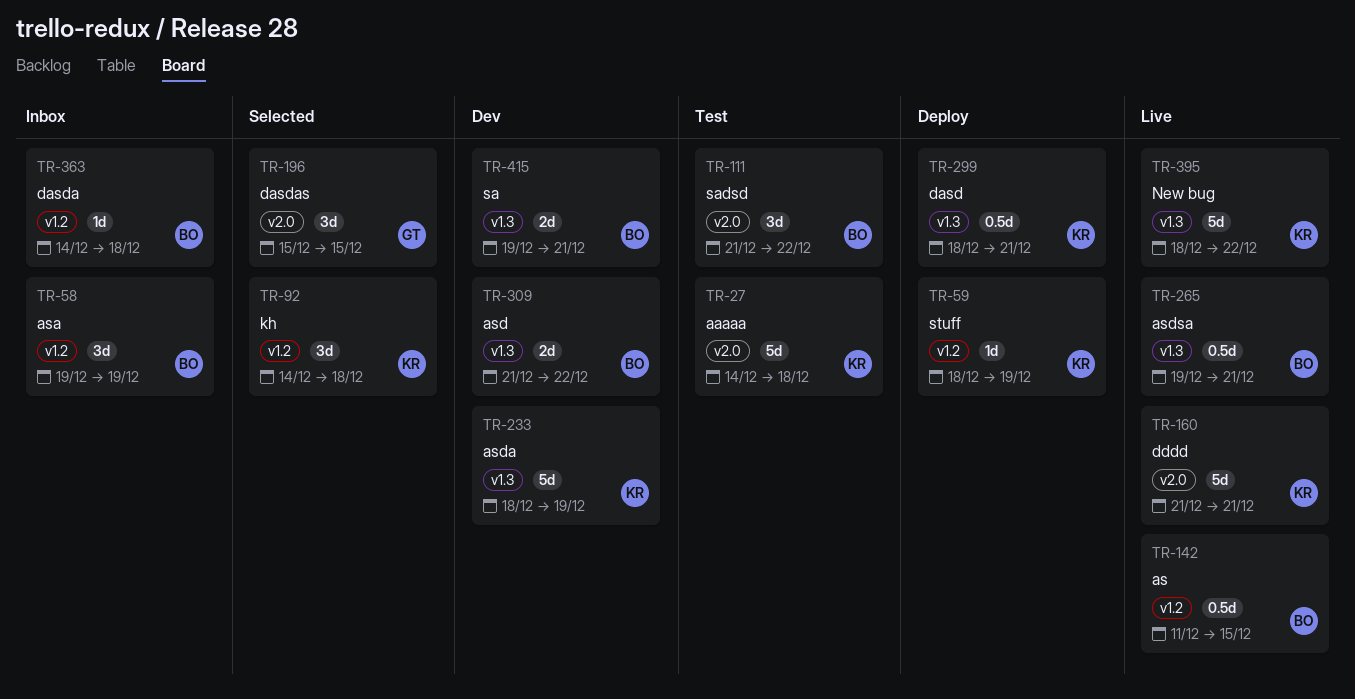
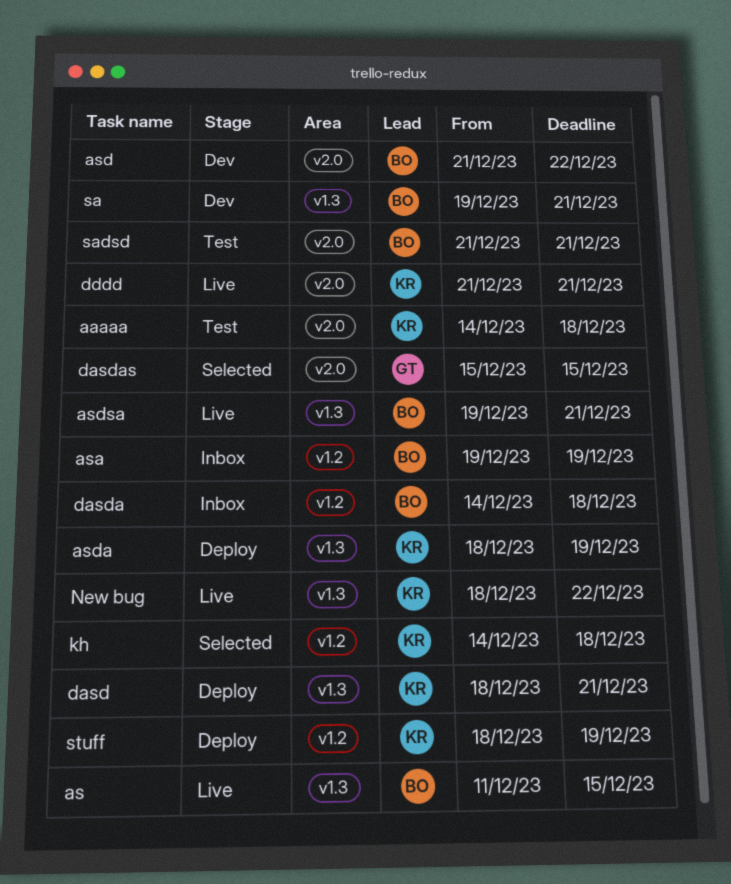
as, label: v1.2 -> v1.3
asd, label: v1.3 -> v2.0
asda, status: Dev -> Deploy
sadsd, due: Dec 22 -> Dec 21

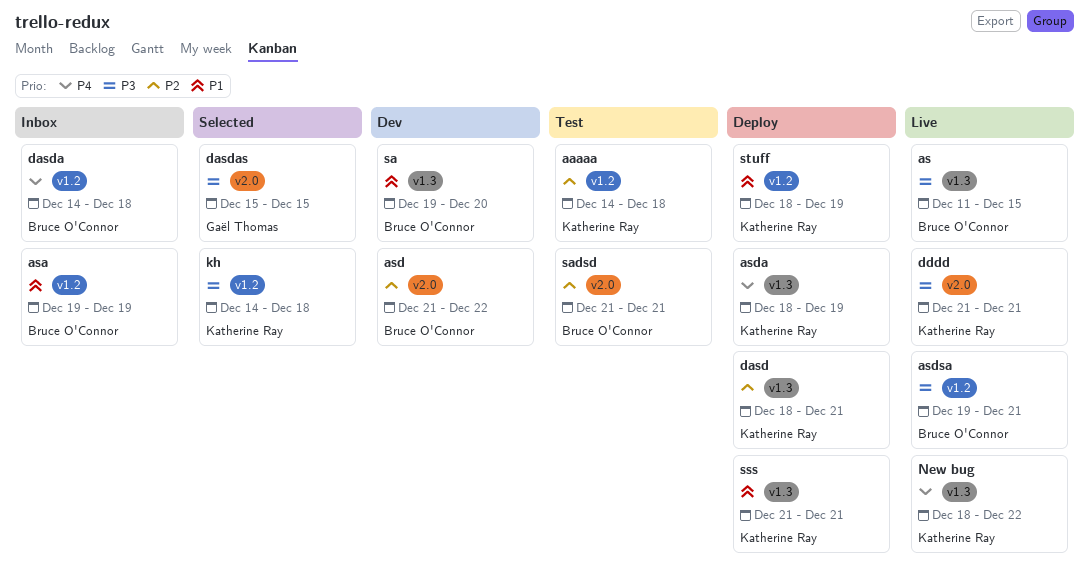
aaaaa, label: v2.0 -> v1.2
asdsa, label: v1.3 -> v1.2
sa, due: Dec 21 -> Dec 20
sss: none -> present

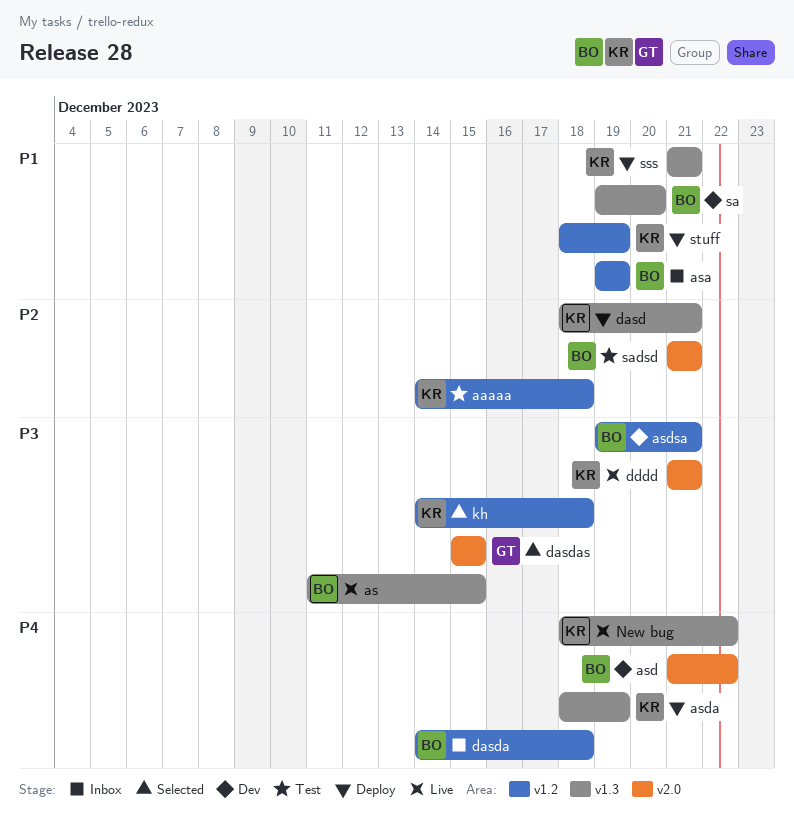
asd, priority: P2 -> P4
asdsa, status: Live -> Dev

